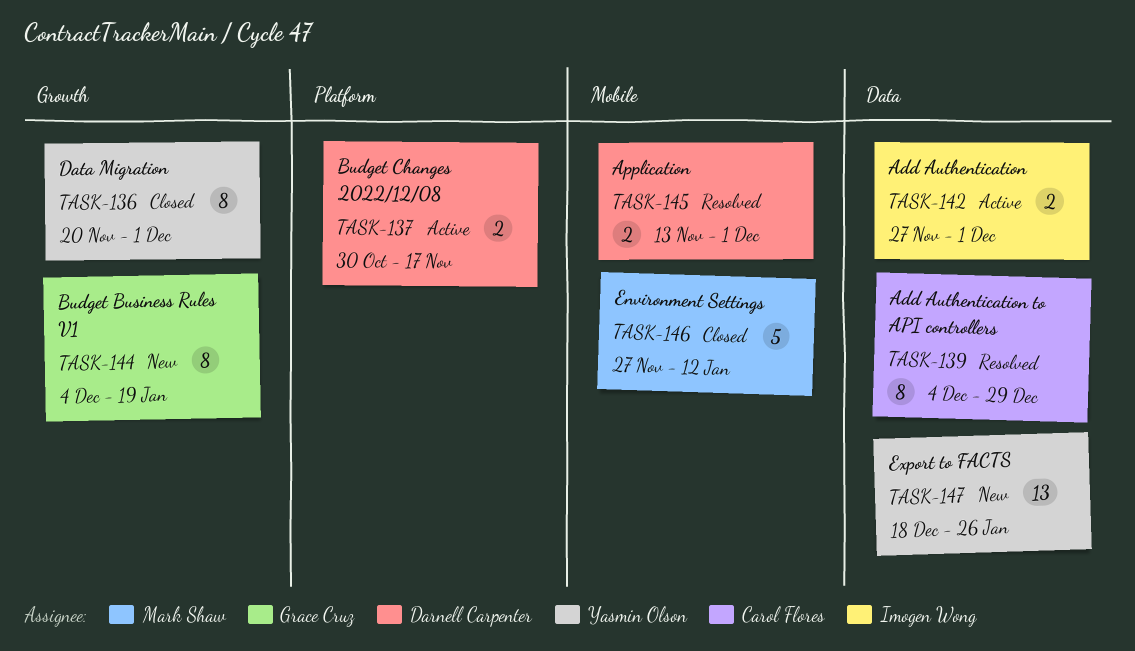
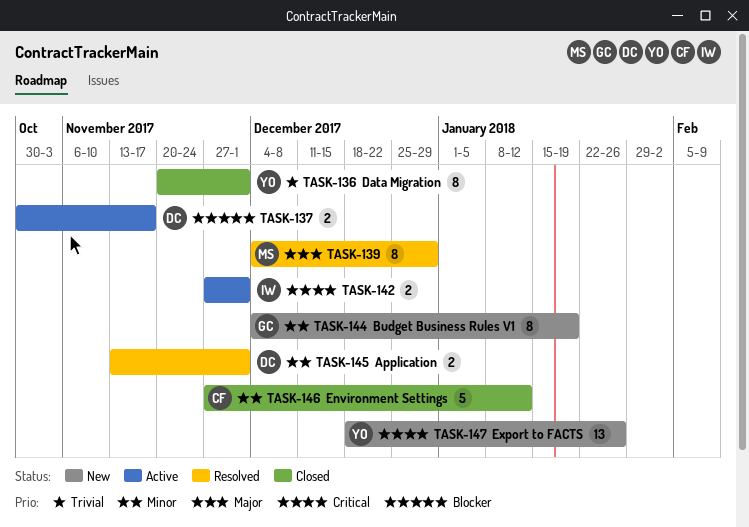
TASK-139, owner: Carol Flores -> Mark Shaw
TASK-146, owner: Mark Shaw -> Carol Flores

